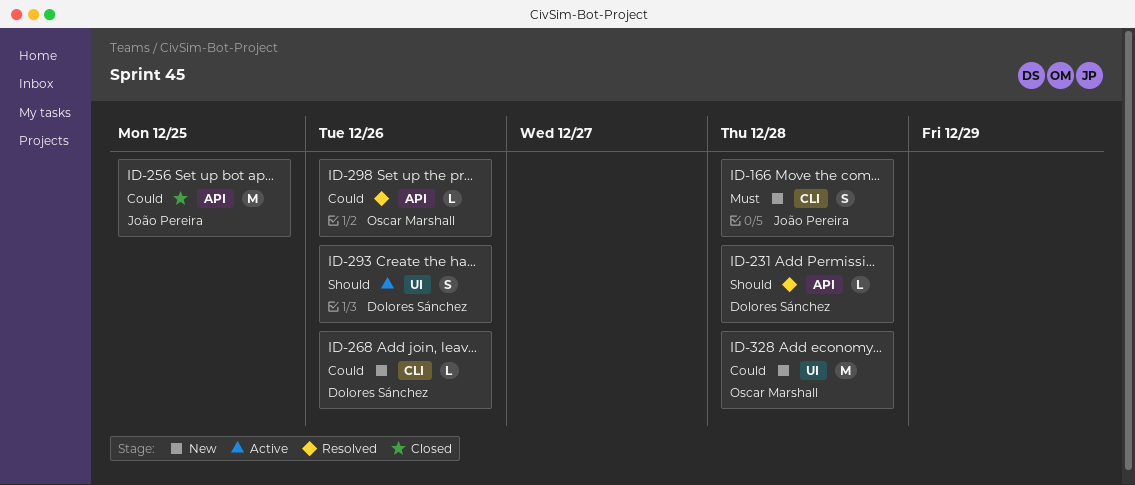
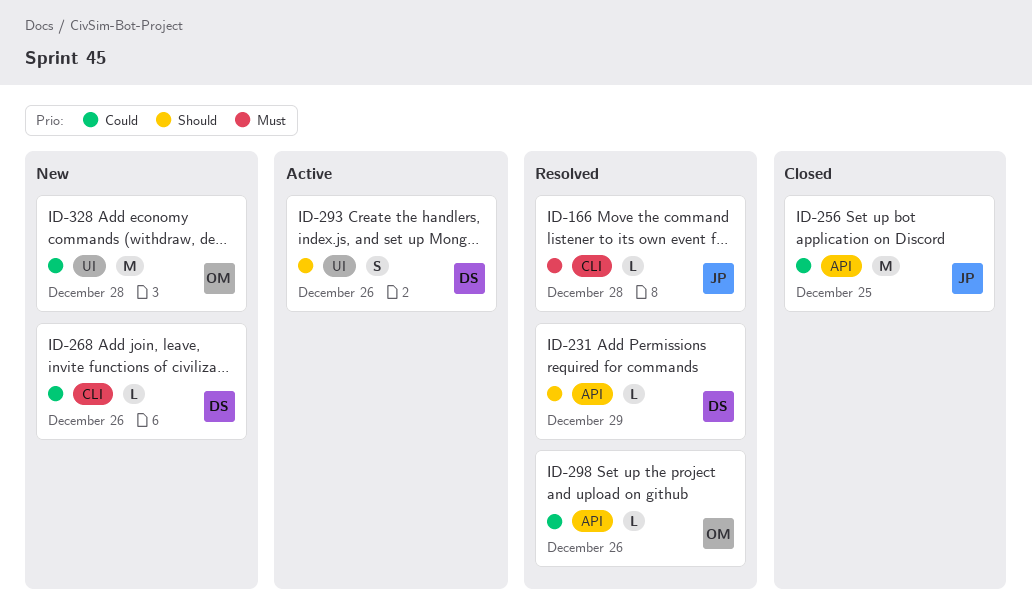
ID-166, status: New -> Resolved
ID-166, estimate: S -> L
ID-231, due: Dec 28 -> Dec 29

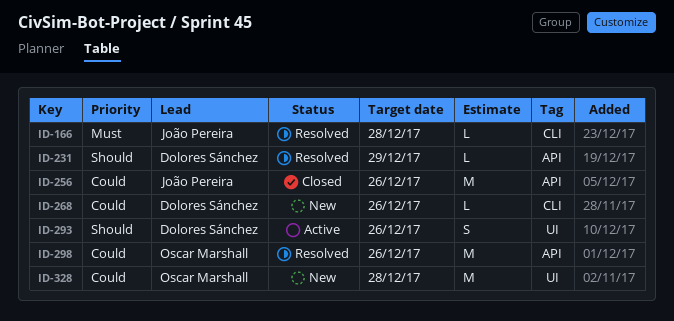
ID-256, due: Dec 25 -> Dec 26
ID-298, estimate: L -> M

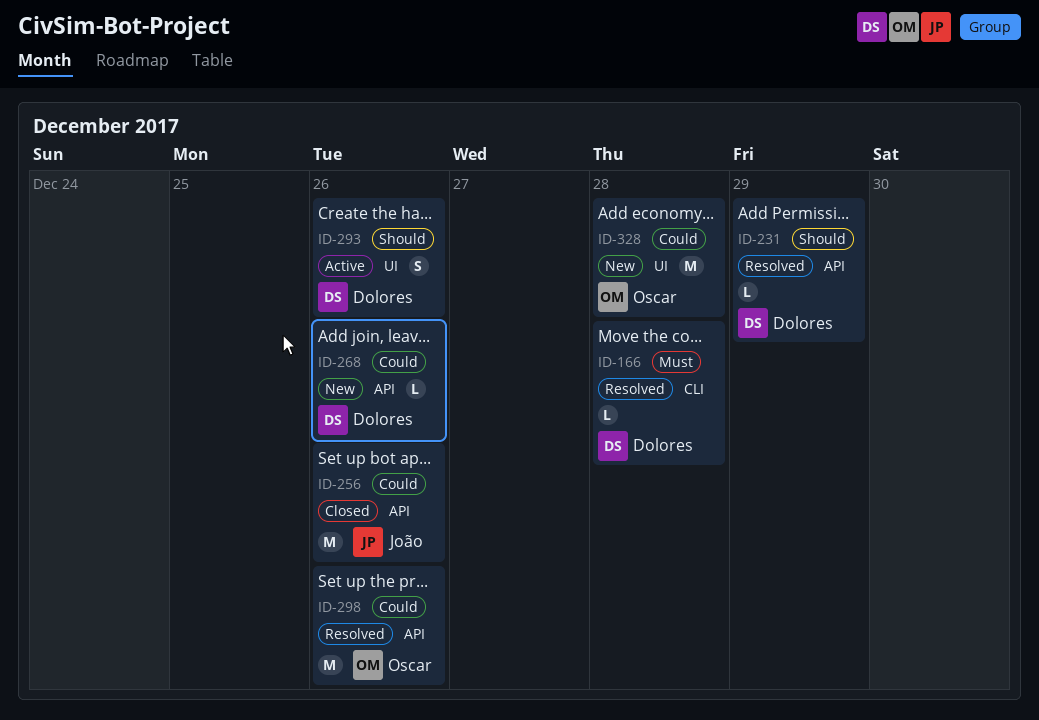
ID-166, owner: João Pereira -> Dolores Sánchez
ID-268, label: CLI -> API

